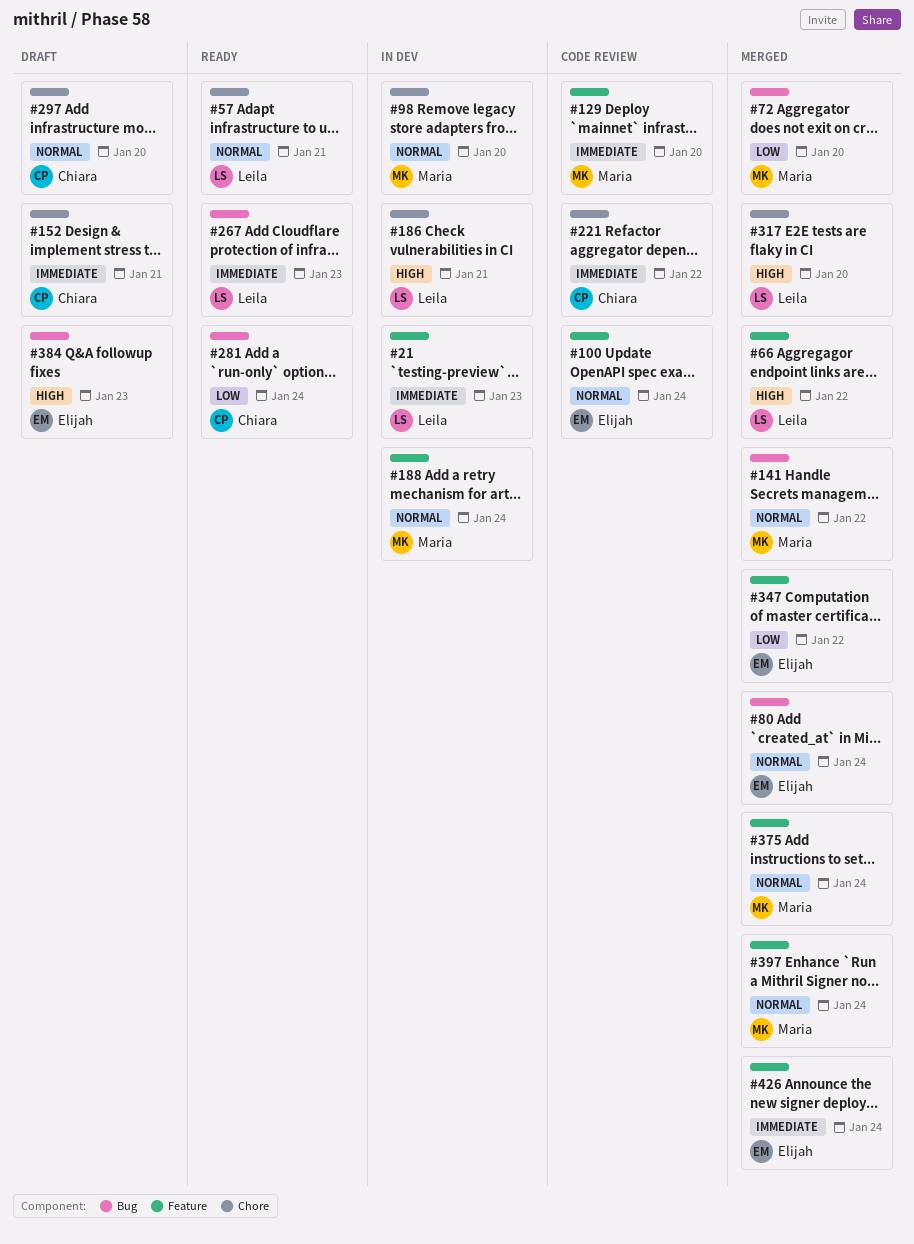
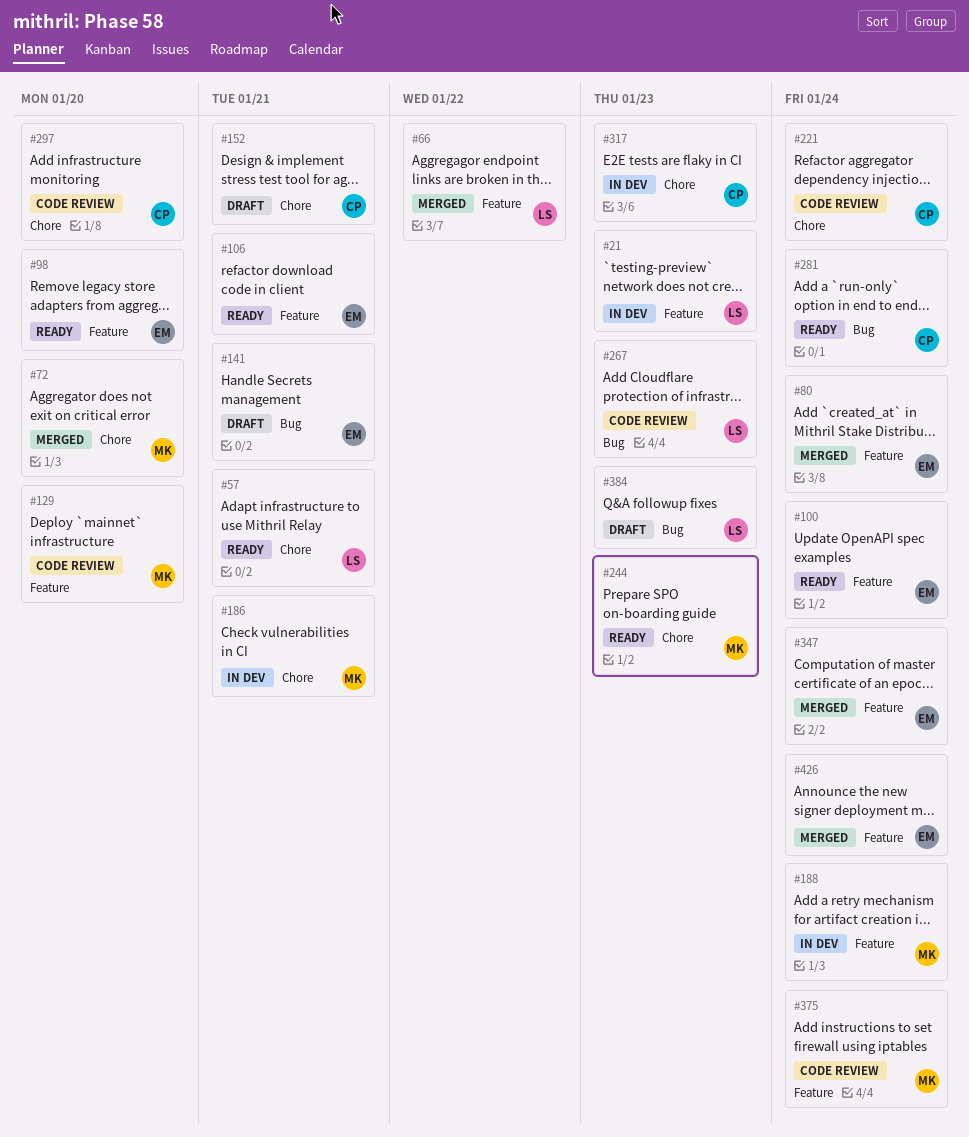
#72, label: Bug -> Chore
#80, label: Bug -> Feature
#98, status: In dev -> Ready
#98, owner: Maria -> Elijah
#98, label: Chore -> Feature
#100, status: Code review -> Ready
#106: none -> present
#141, status: Merged -> Draft
#141, owner: Maria -> Elijah
#141, due: Jan 22 -> Jan 21
#186, owner: Leila -> Maria
#221, due: Jan 22 -> Jan 24
#244: none -> present
#267, status: Ready -> Code review
#297, status: Draft -> Code review
#317, status: Merged -> In dev
#317, owner: Leila -> Chiara
#317, due: Jan 20 -> Jan 23
#347, due: Jan 22 -> Jan 24
#375, status: Merged -> Code review
#384, owner: Elijah -> Leila
#397: present -> none

